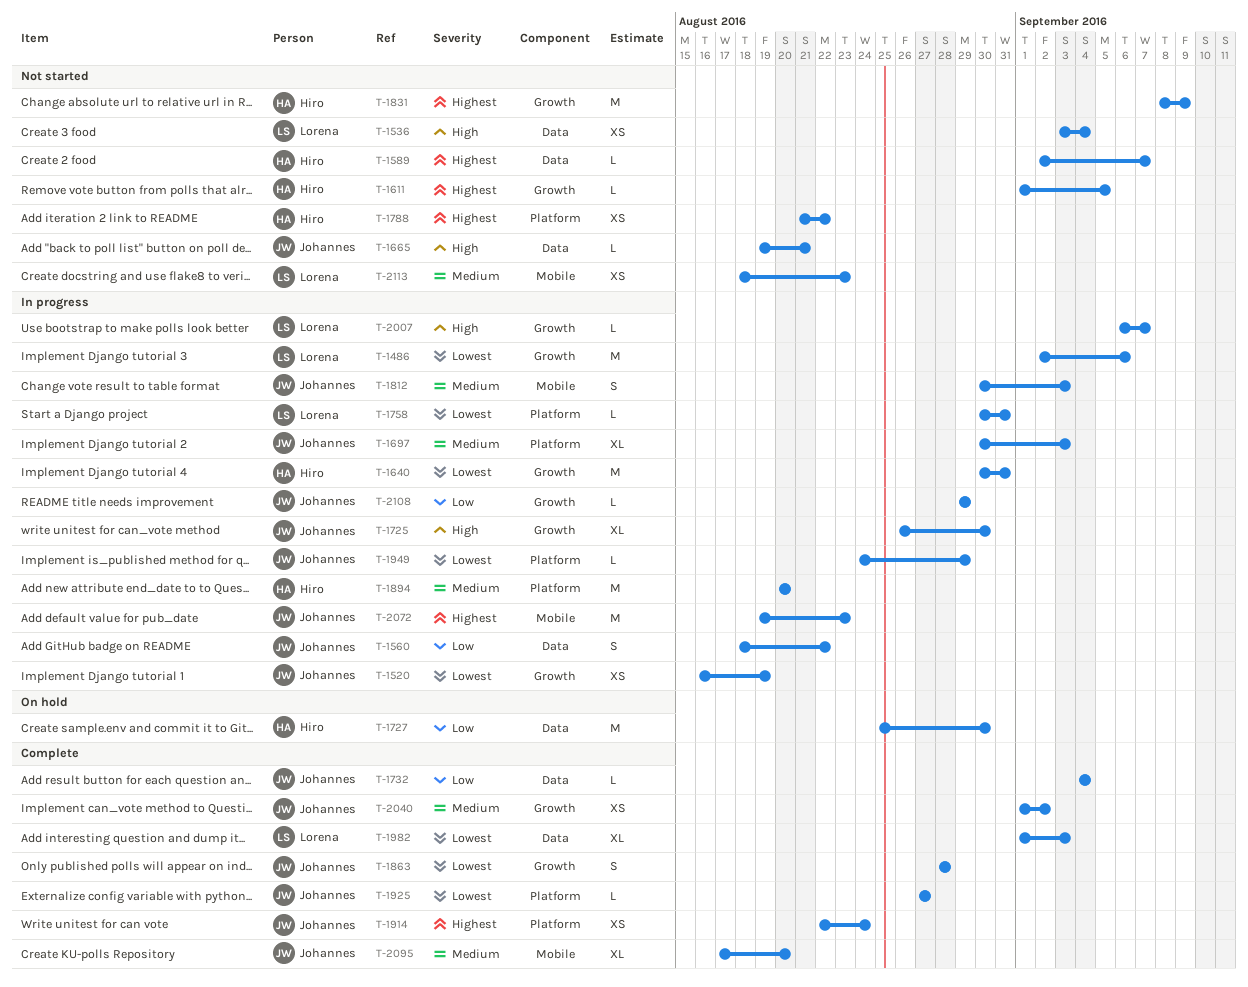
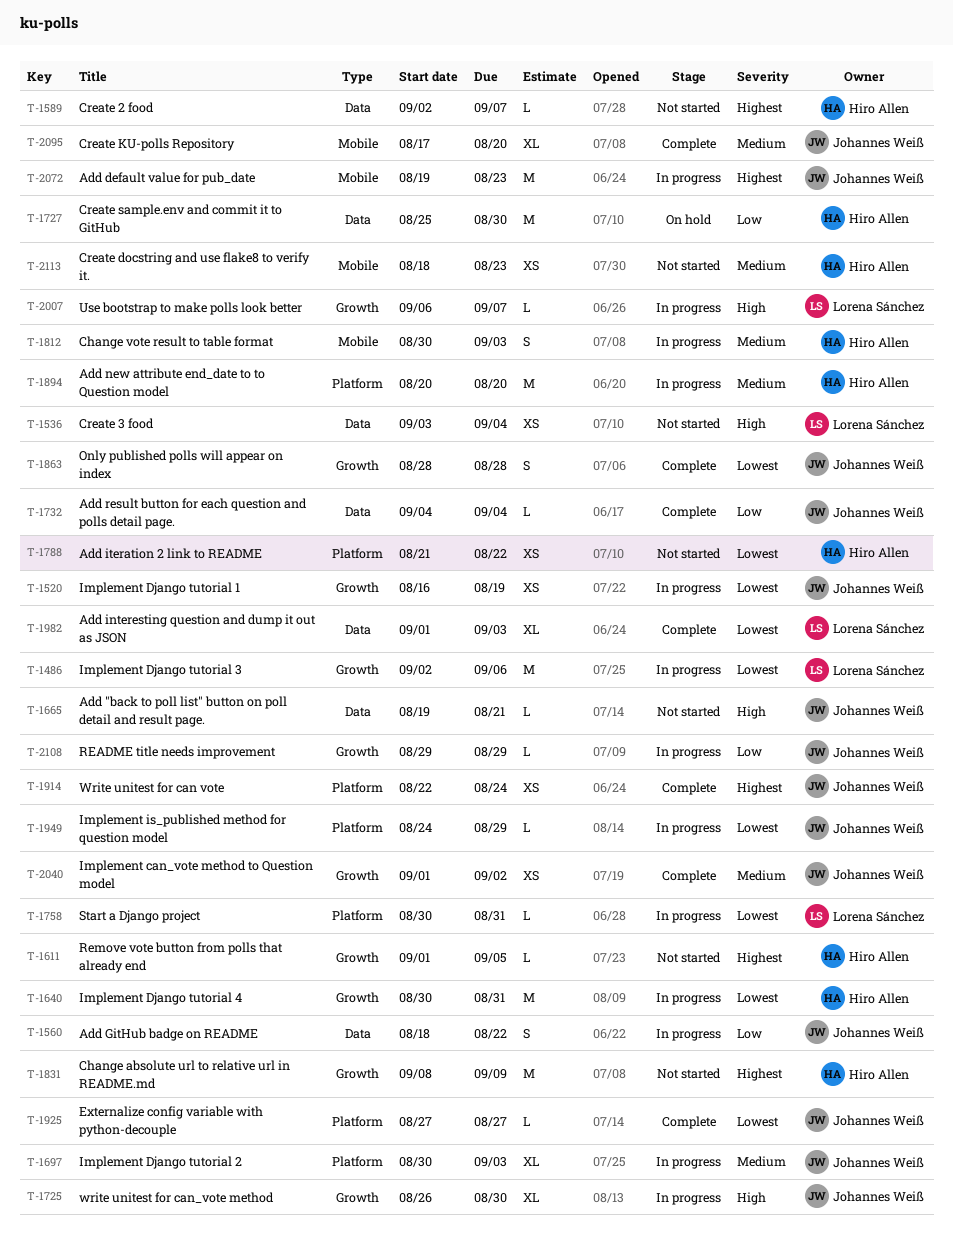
T-1788, priority: Highest -> Lowest
T-1812, owner: Johannes Weiß -> Hiro Allen
T-2113, owner: Lorena Sánchez -> Hiro Allen

